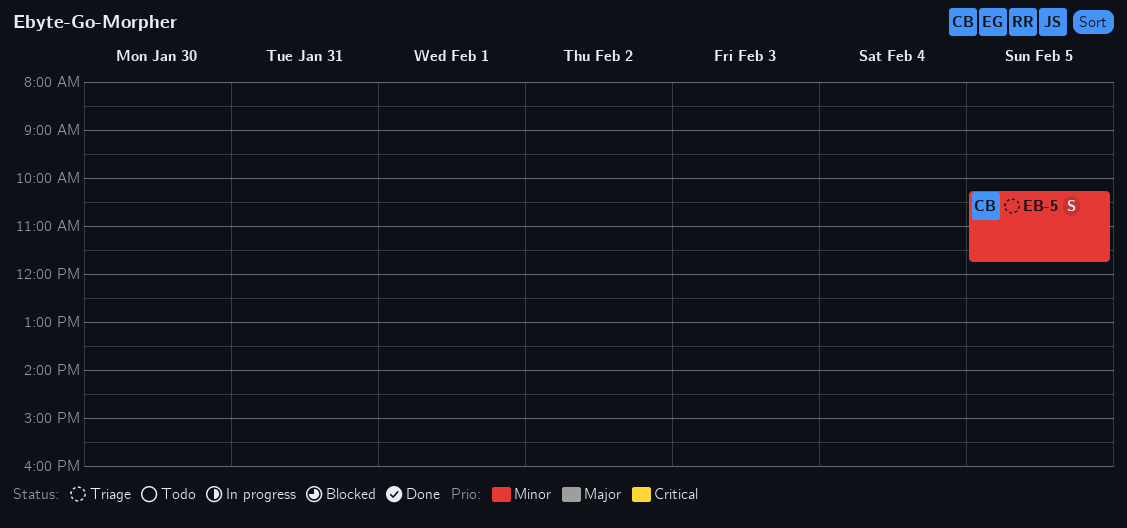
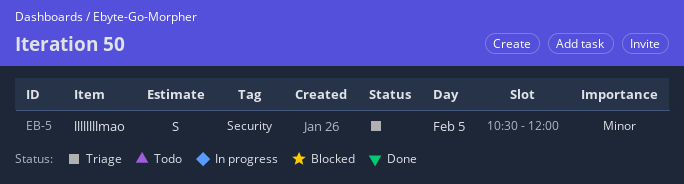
EB-5, begins: 10:15 -> 10:30
EB-5, ends: 11:45 -> 12:00

